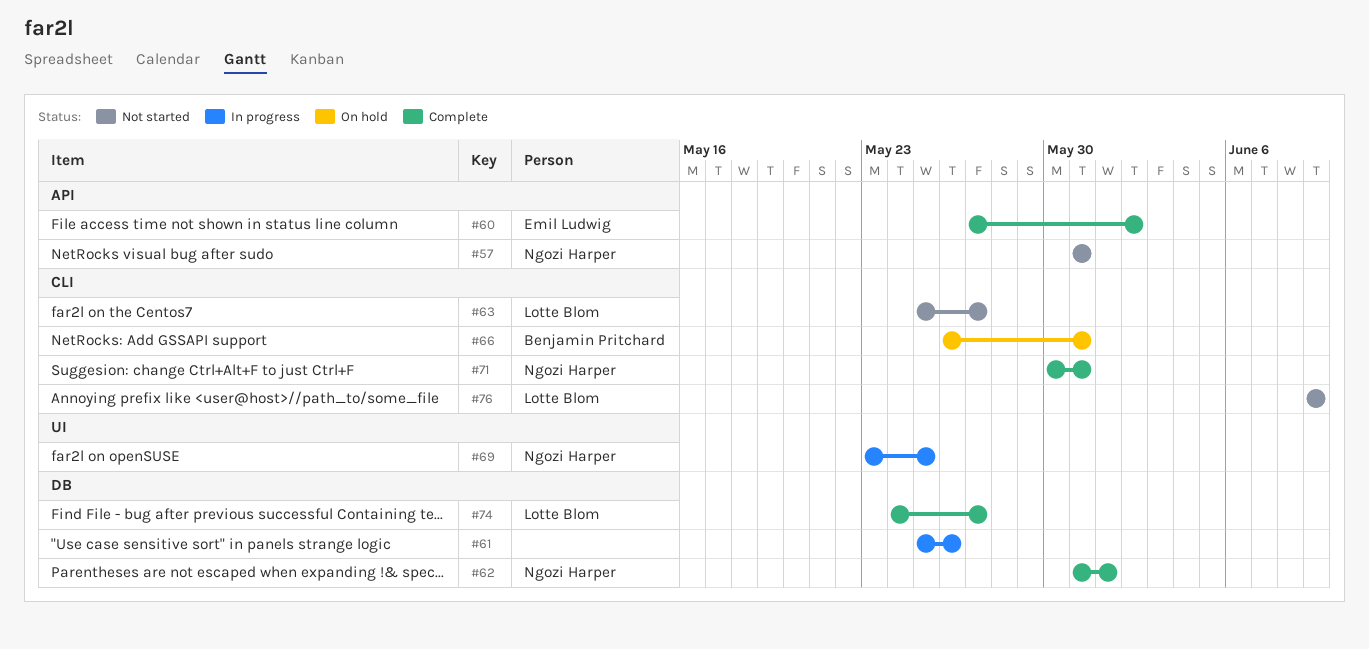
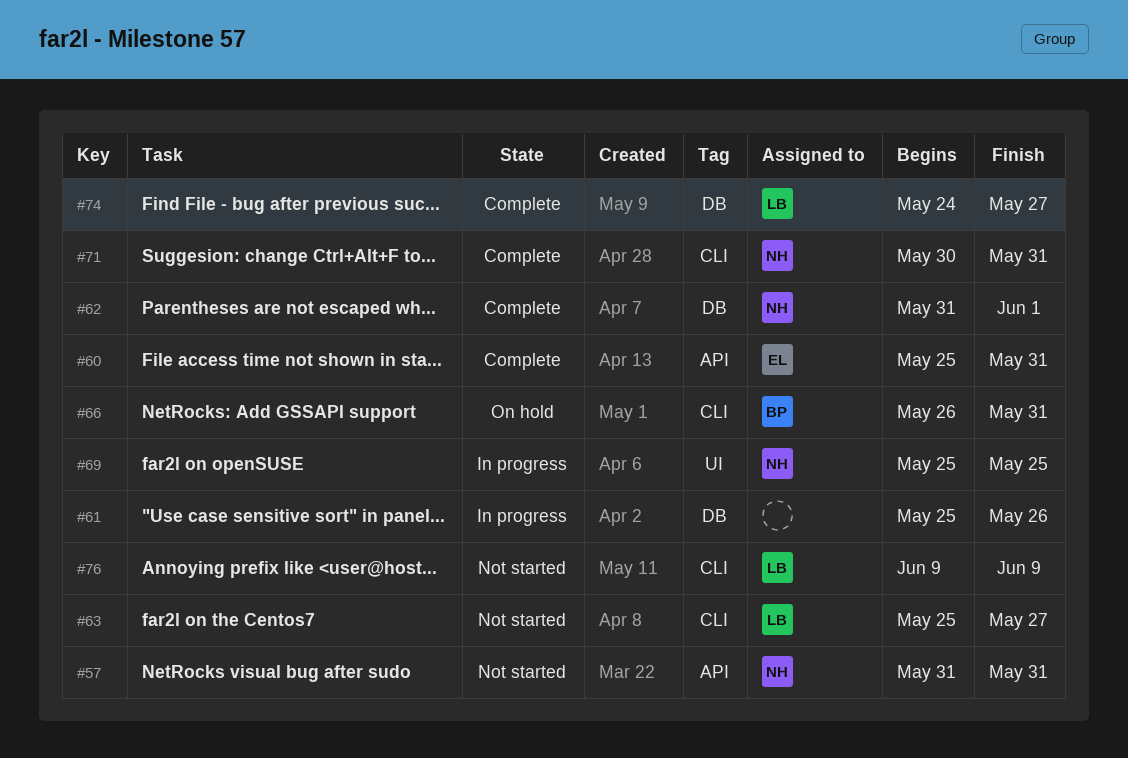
#60, start: May 27 -> May 25
#60, due: Jun 2 -> May 31
#69, start: May 23 -> May 25

